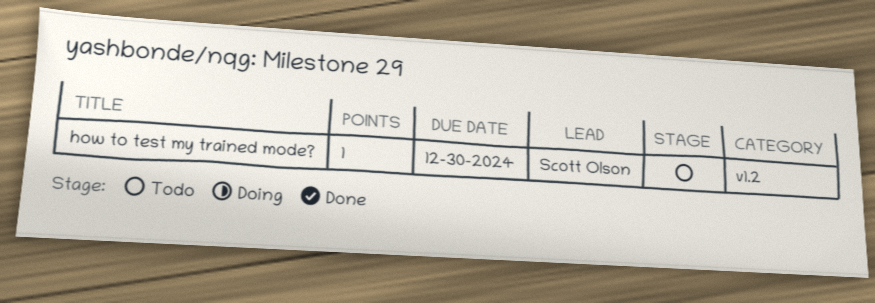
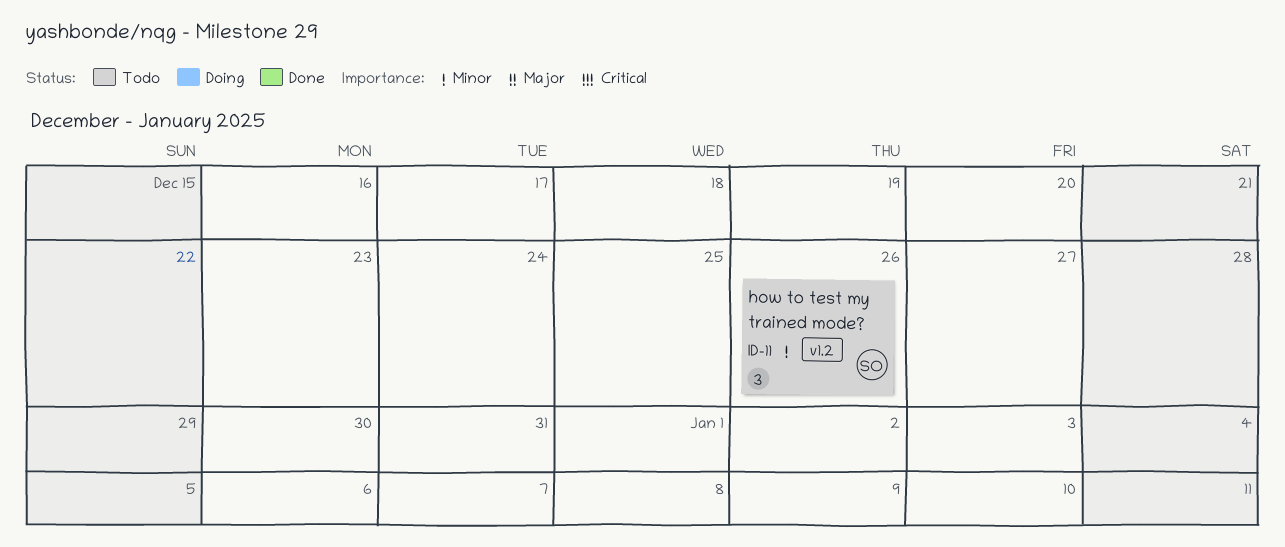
how to test my trained mode?, estimate: 1 -> 3
how to test my trained mode?, due: Dec 30 -> Dec 26

